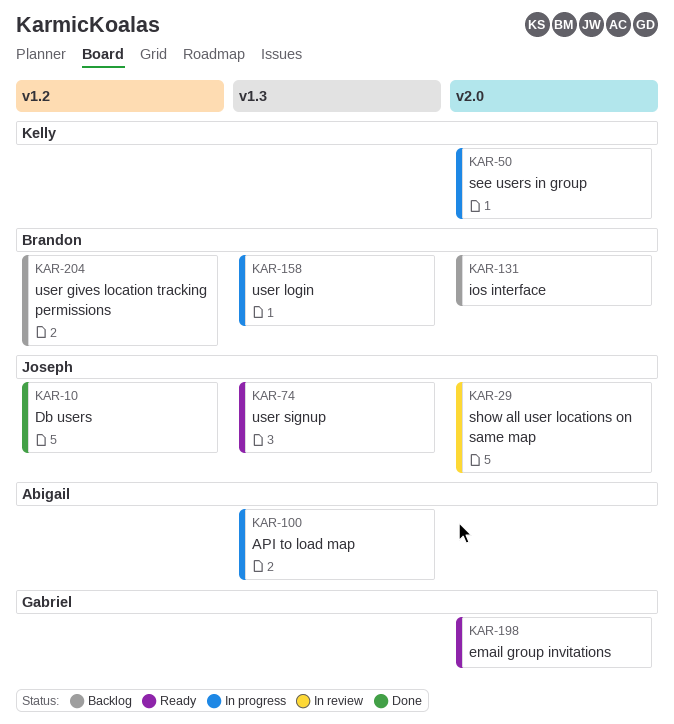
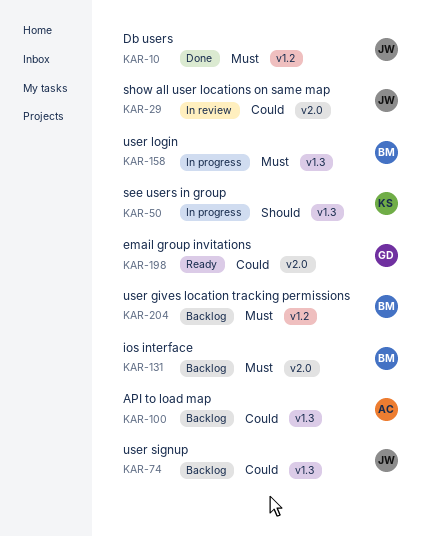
KAR-50, label: v2.0 -> v1.3
KAR-74, status: Ready -> Backlog
KAR-100, status: In progress -> Backlog

